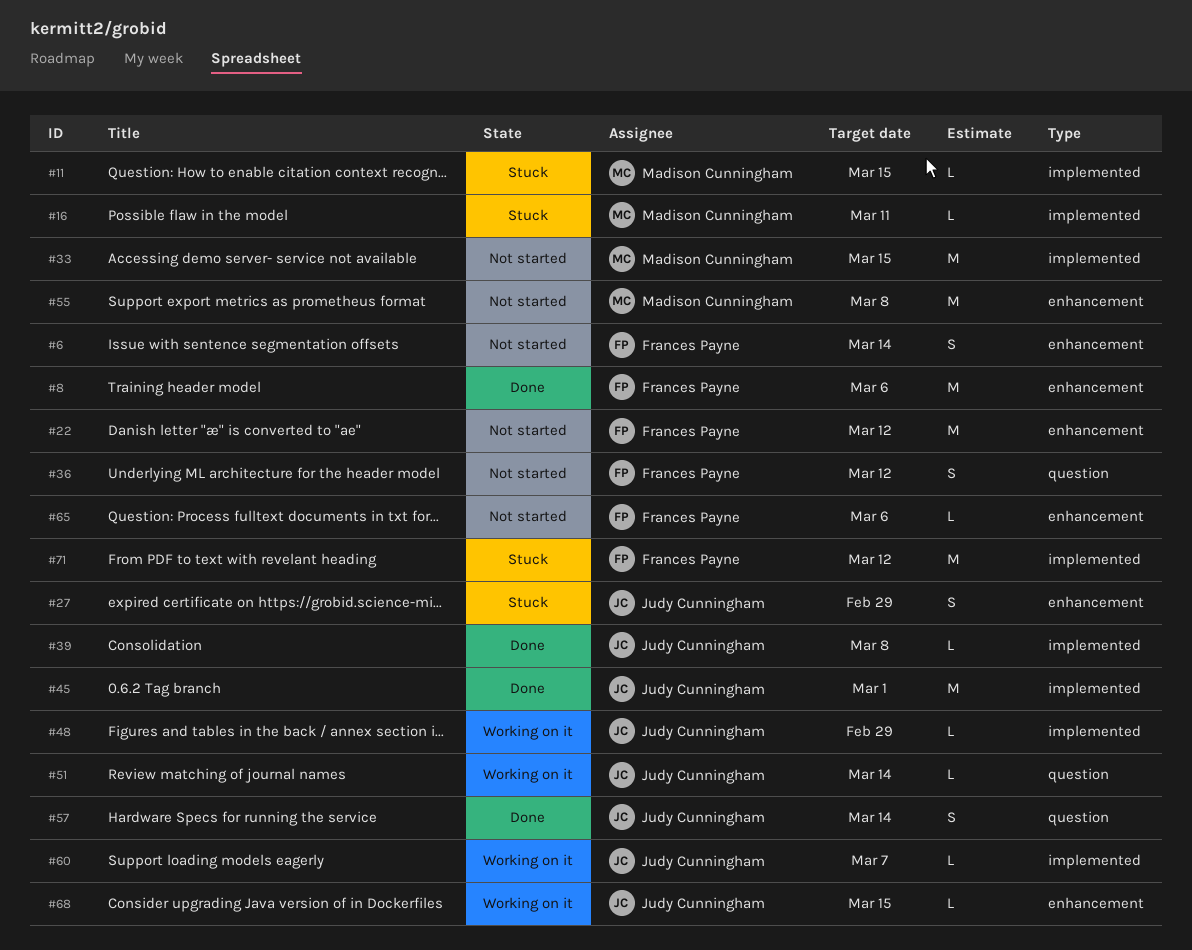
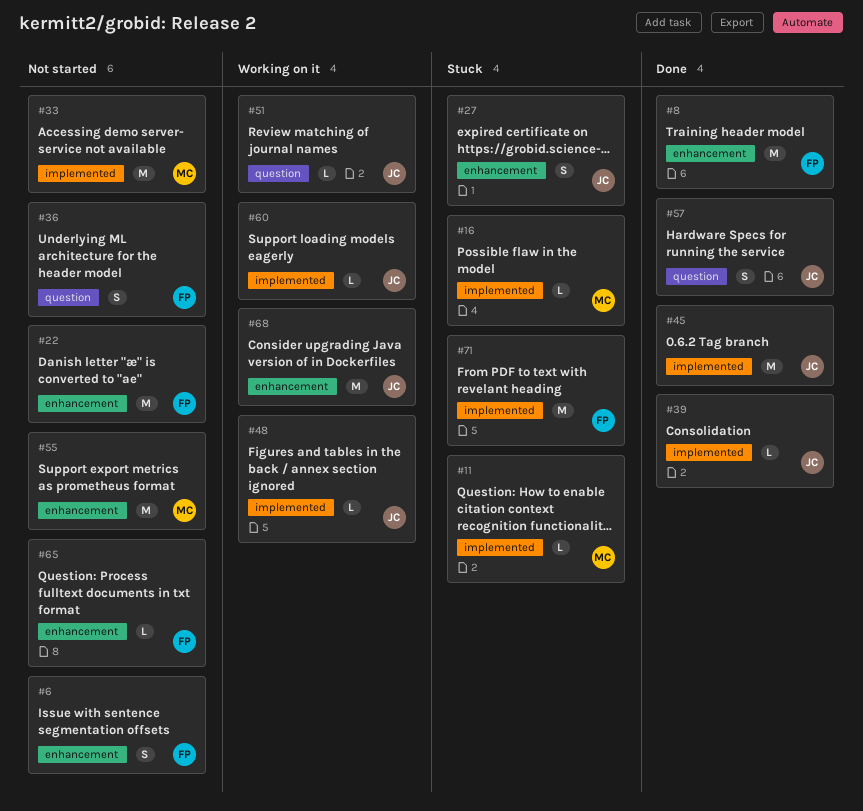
#68, estimate: L -> M

